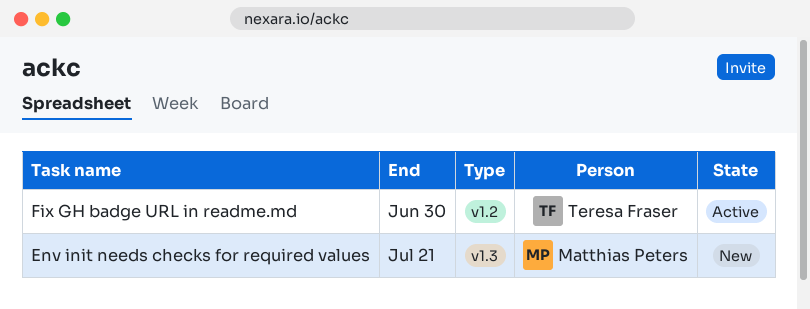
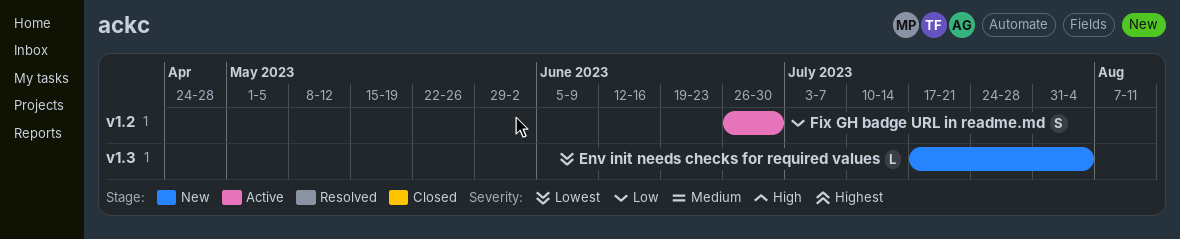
Env init needs checks for required values, due: Jul 21 -> Aug 4

